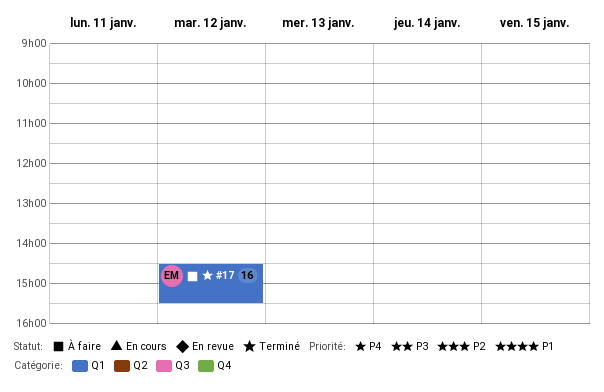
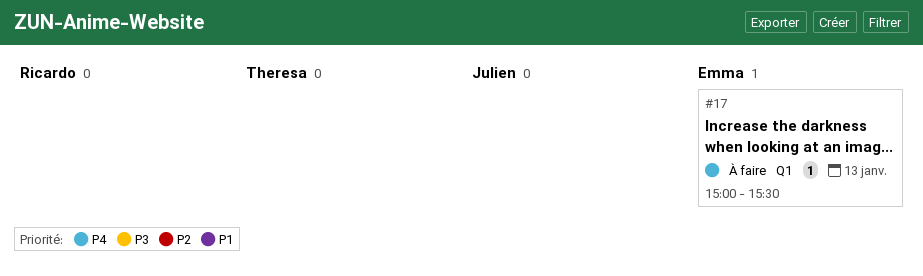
#17, estimate: 16 -> 1
#17, day: Jan 12 -> Jan 13
#17, begins: 14:30 -> 15:00

